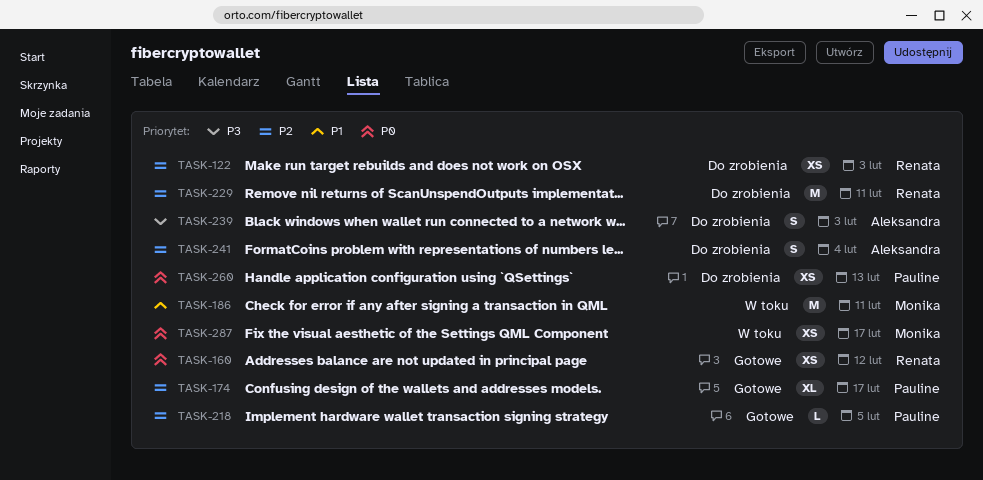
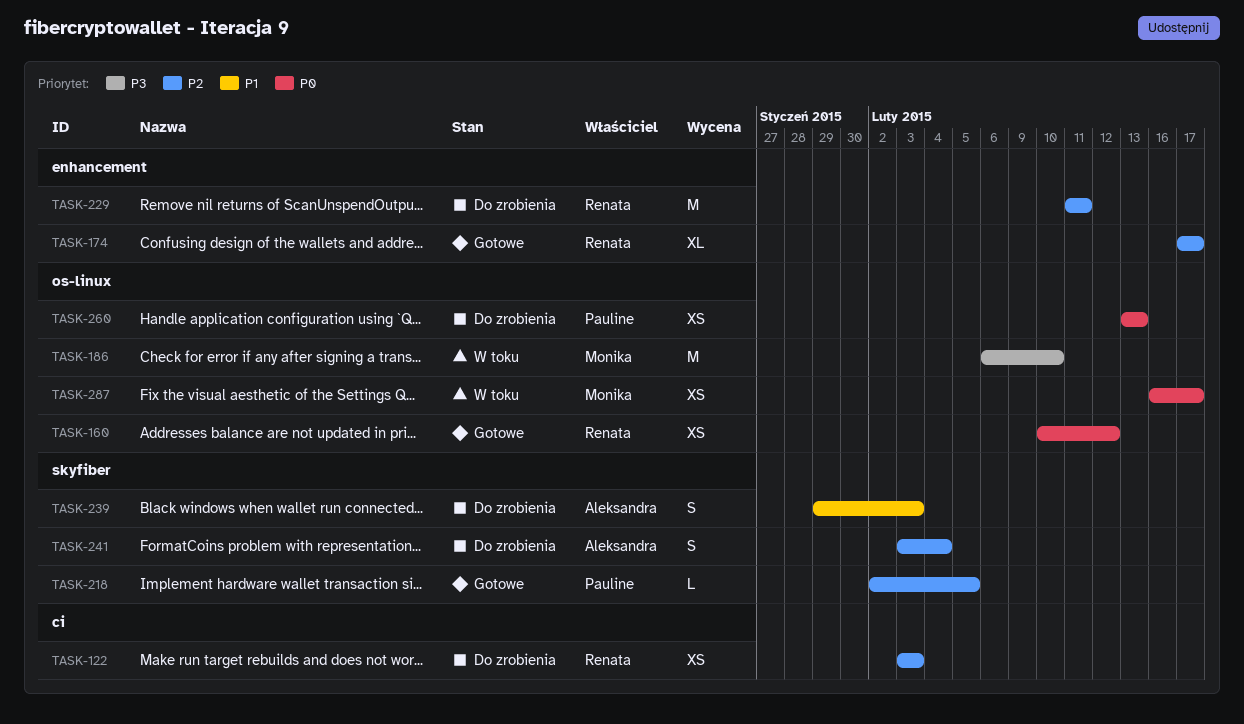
TASK-174, owner: Pauline -> Renata
TASK-186, priority: P1 -> P3
TASK-186, due: Feb 11 -> Feb 10
TASK-239, priority: P3 -> P1

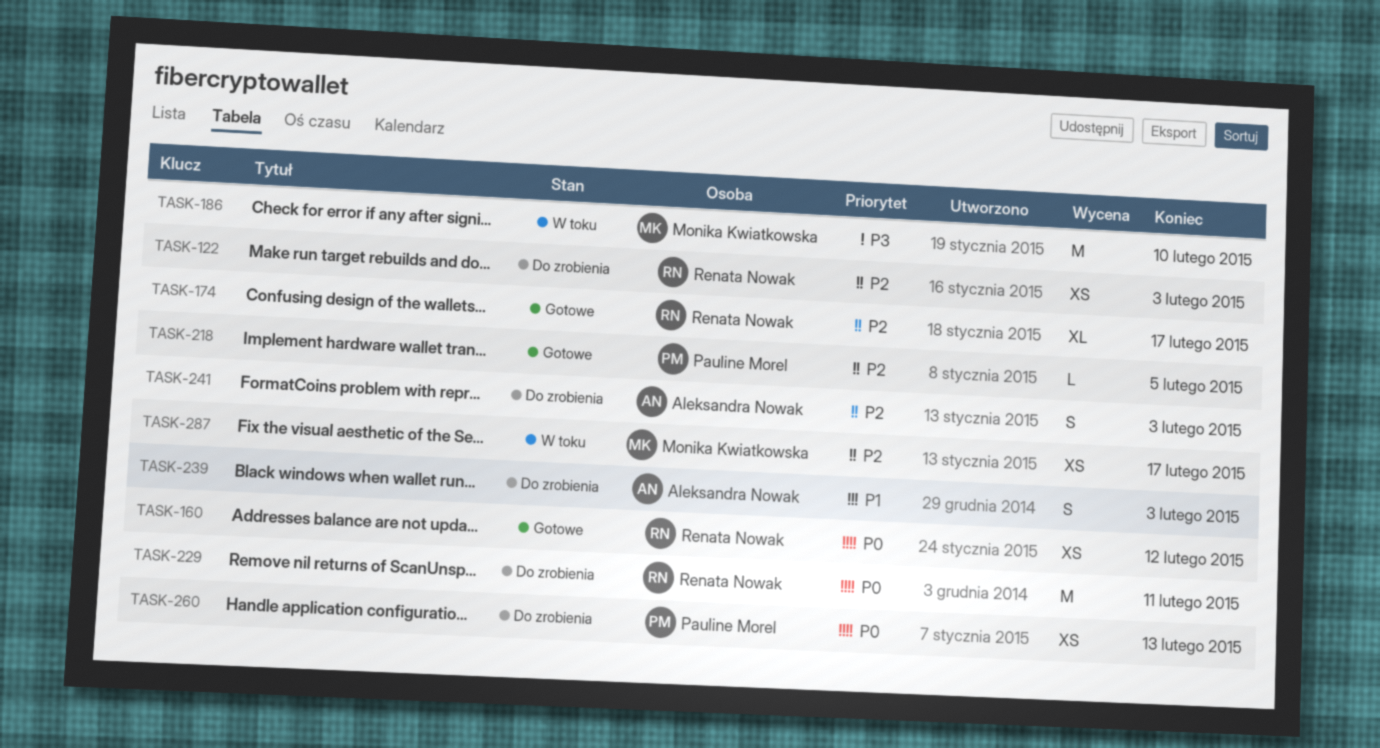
TASK-229, priority: P2 -> P0
TASK-241, due: Feb 4 -> Feb 3
TASK-287, priority: P0 -> P2

